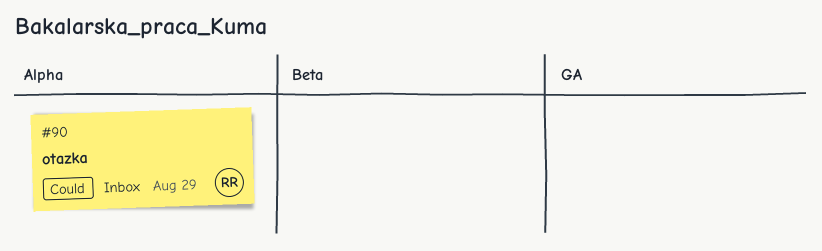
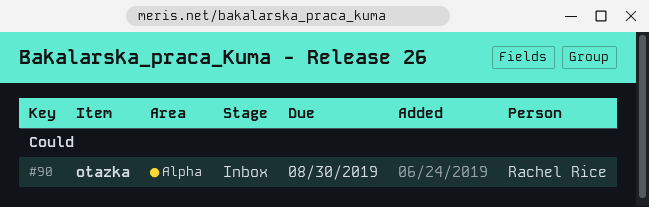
#90, due: Aug 29 -> Aug 30

